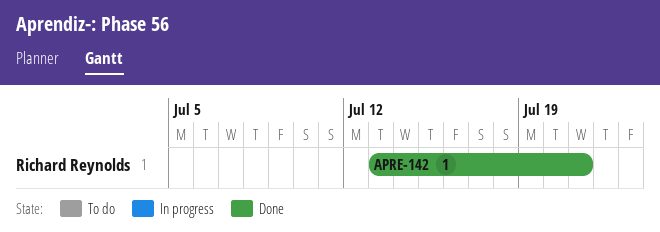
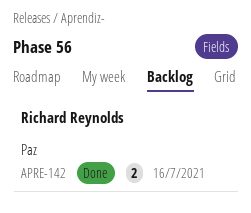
APRE-142, estimate: 1 -> 2
APRE-142, due: Jul 21 -> Jul 16

